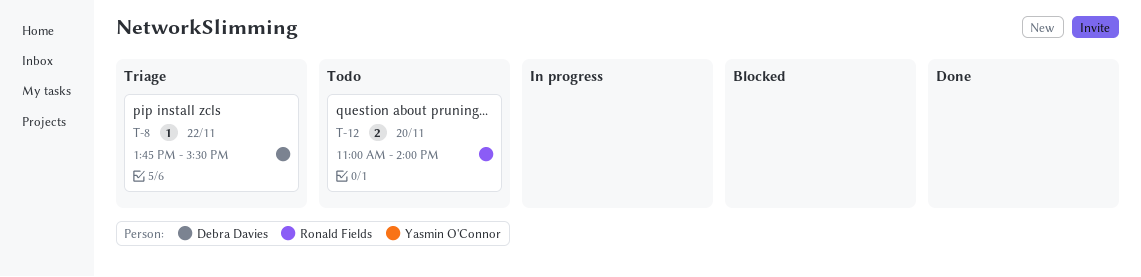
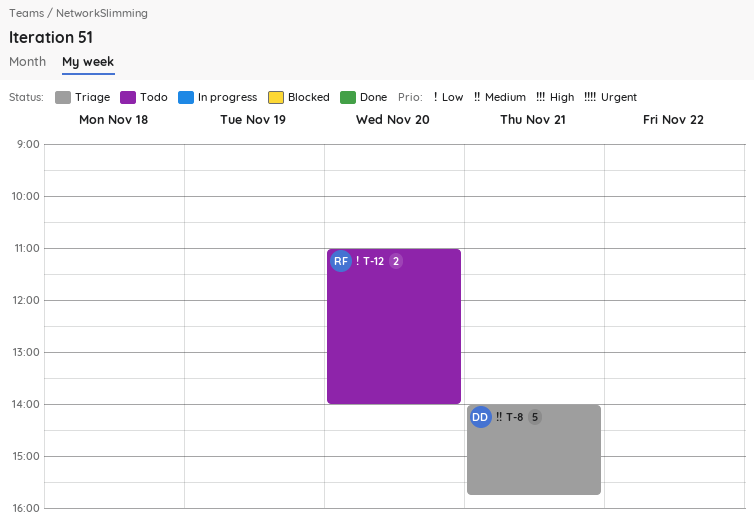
T-8, estimate: 1 -> 5
T-8, day: Nov 22 -> Nov 21
T-8, begins: 13:45 -> 14:00
T-8, ends: 15:30 -> 15:45

